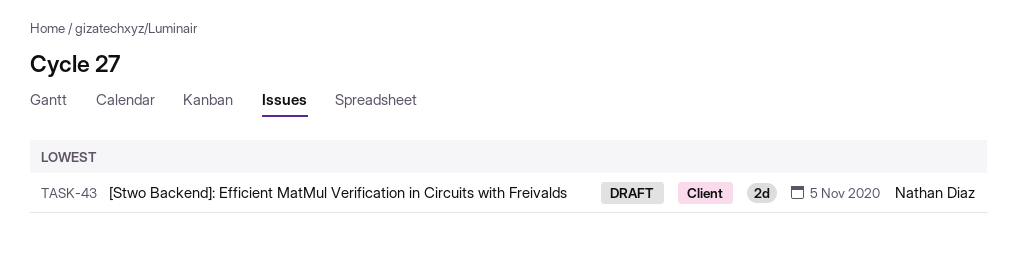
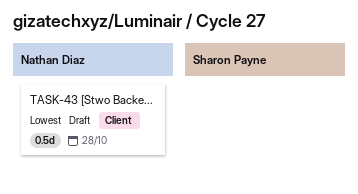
TASK-43, estimate: 2d -> 0.5d
TASK-43, due: Nov 5 -> Oct 28

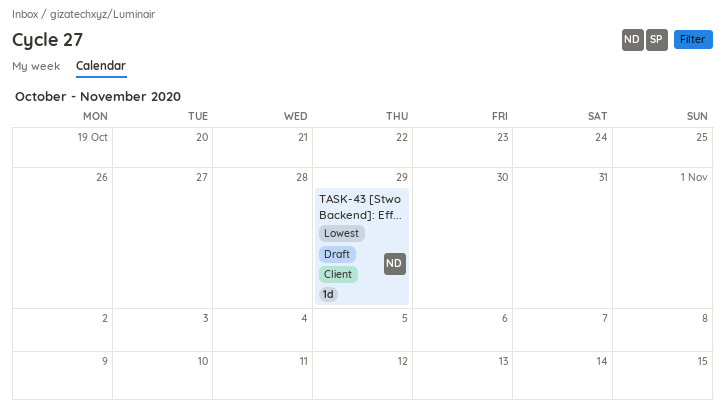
TASK-43, estimate: 0.5d -> 1d
TASK-43, due: Oct 28 -> Oct 29

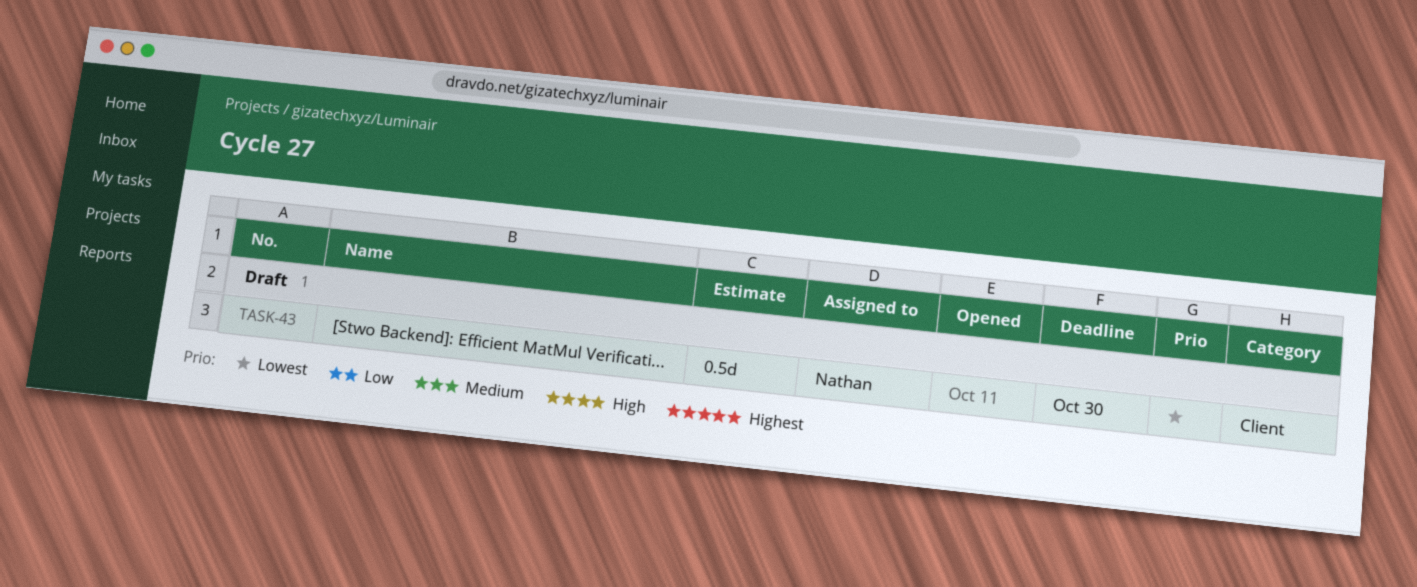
TASK-43, estimate: 1d -> 0.5d
TASK-43, due: Oct 29 -> Oct 30

